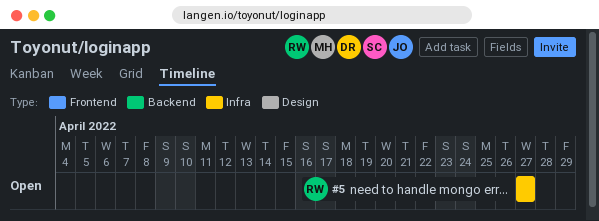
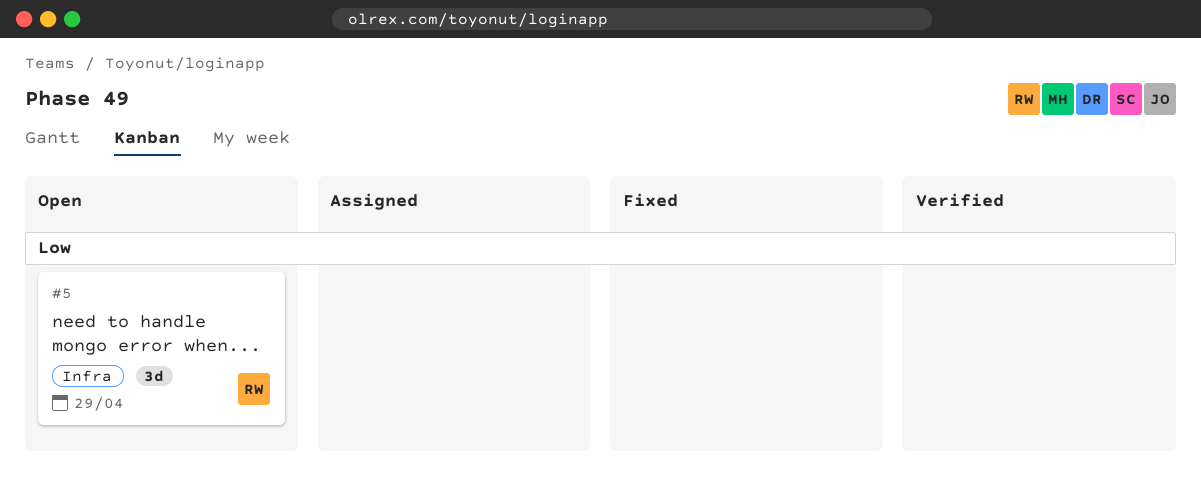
#5, due: Apr 27 -> Apr 29

